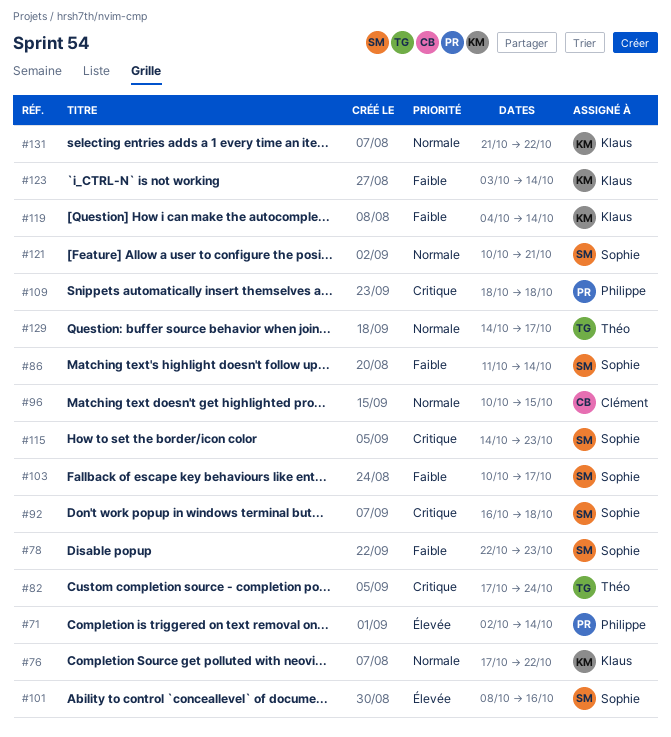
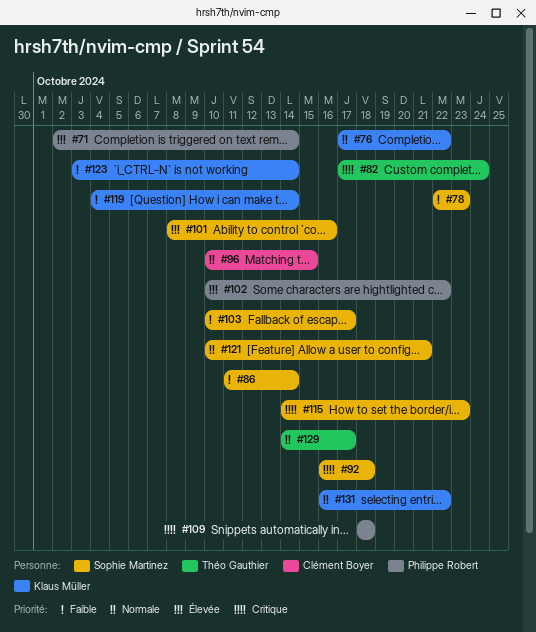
#102: none -> present
#131, start: Oct 21 -> Oct 16

